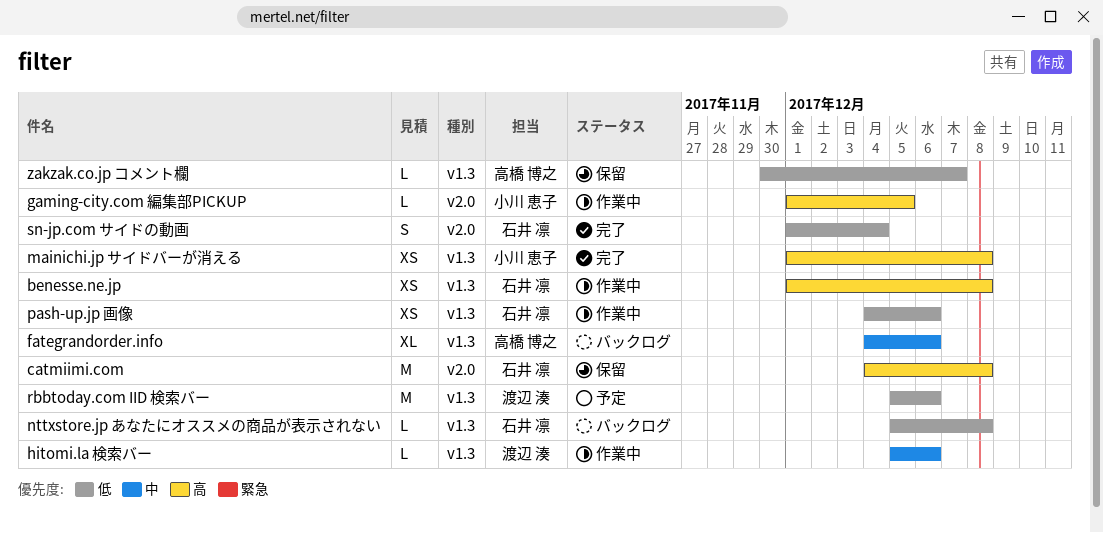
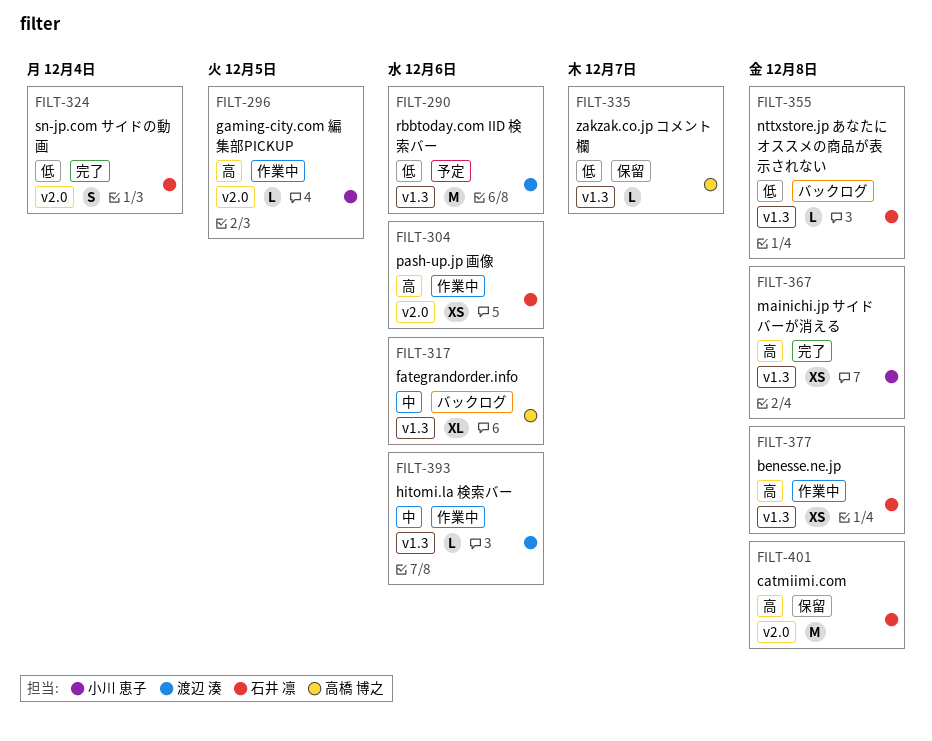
pash-up.jp 画像, priority: 低 -> 高
pash-up.jp 画像, label: v1.3 -> v2.0

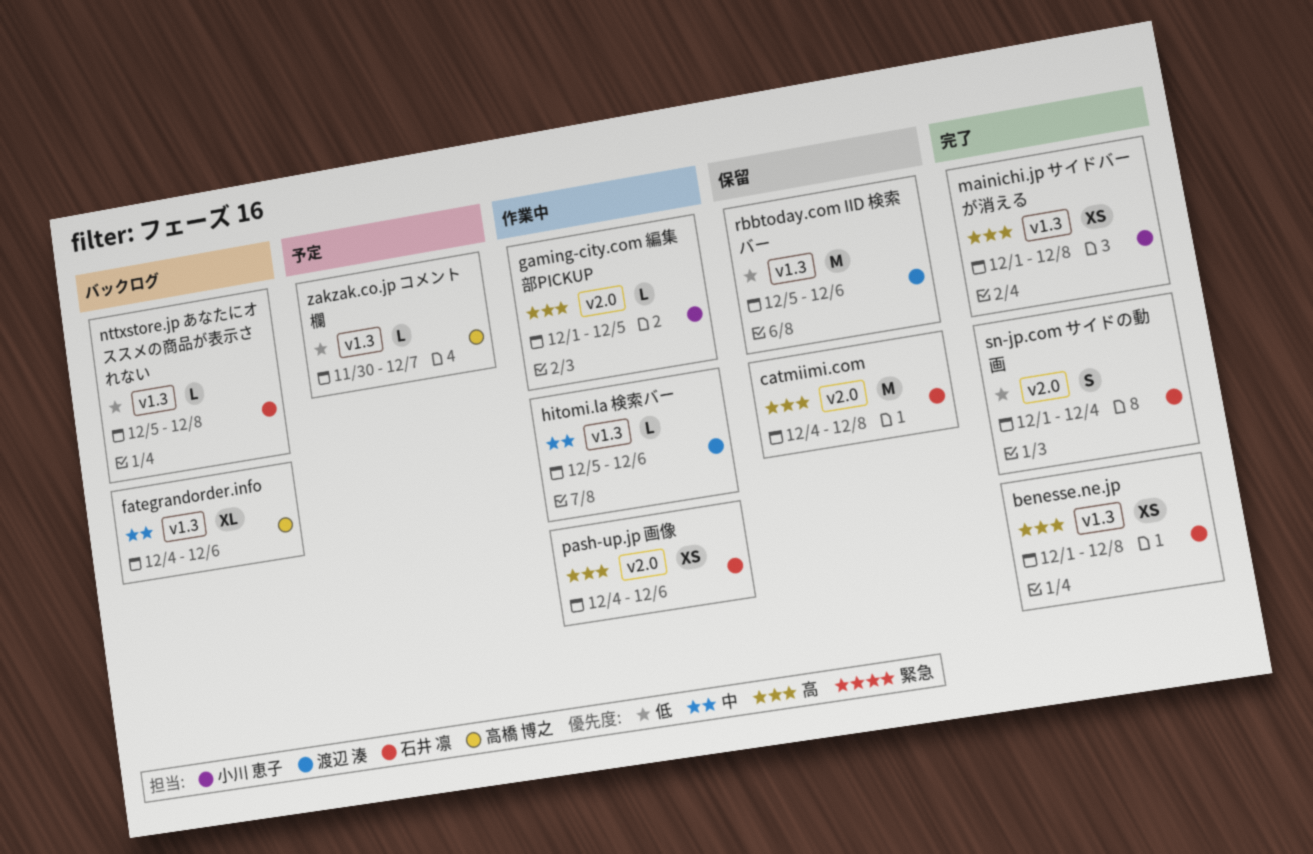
benesse.ne.jp, status: 作業中 -> 完了
rbbtoday.com IID 検索バー, status: 予定 -> 保留
zakzak.co.jp コメント欄, status: 保留 -> 予定

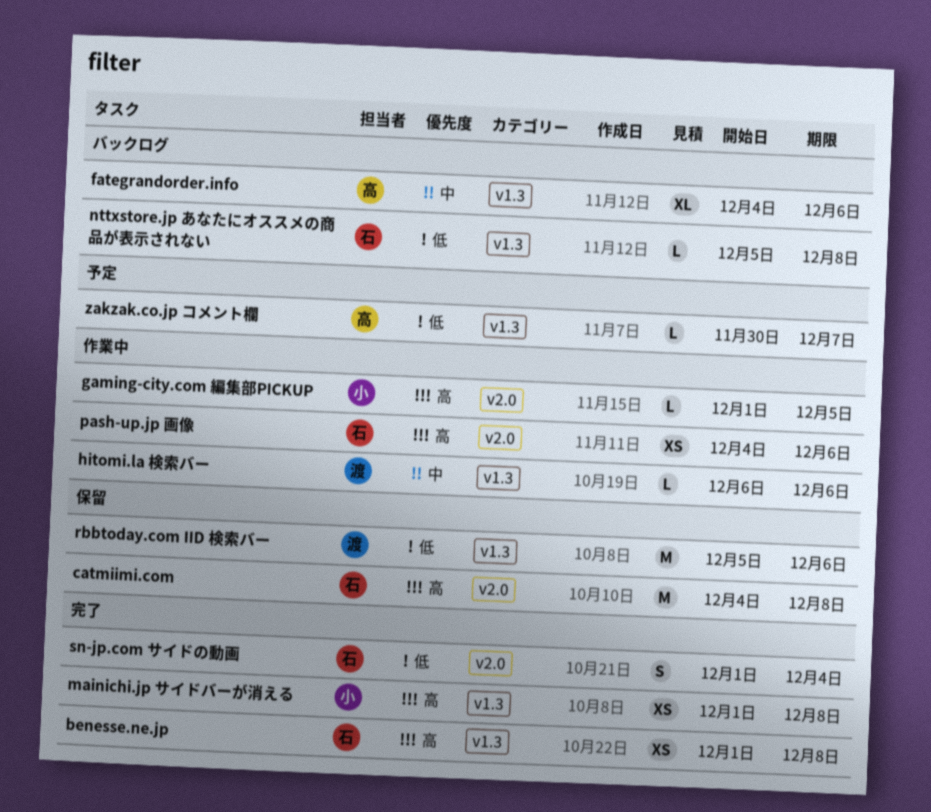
hitomi.la 検索バー, start: Dec 5 -> Dec 6

